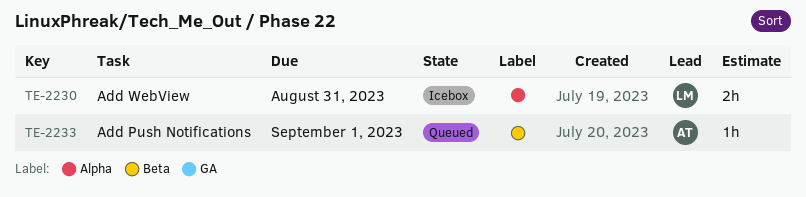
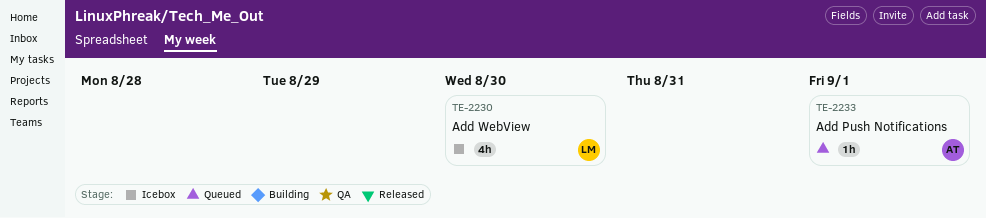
TE-2230, estimate: 2h -> 4h
TE-2230, due: Aug 31 -> Aug 30

